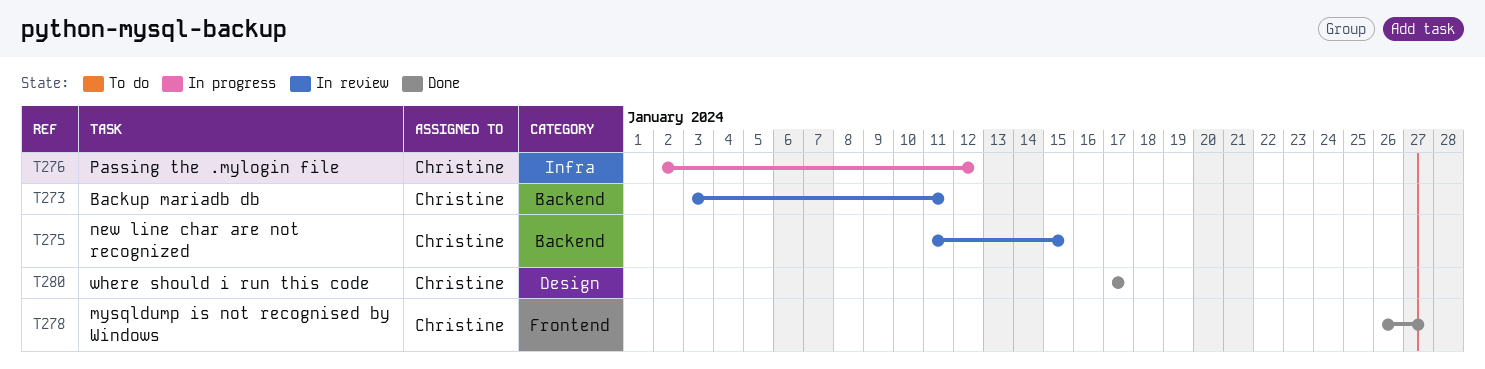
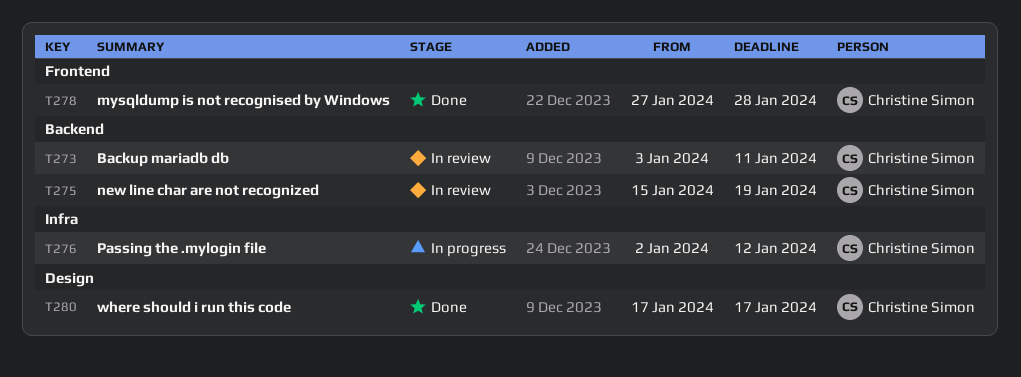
T275, start: Jan 11 -> Jan 15
T275, due: Jan 15 -> Jan 19
T278, start: Jan 26 -> Jan 27
T278, due: Jan 27 -> Jan 28

